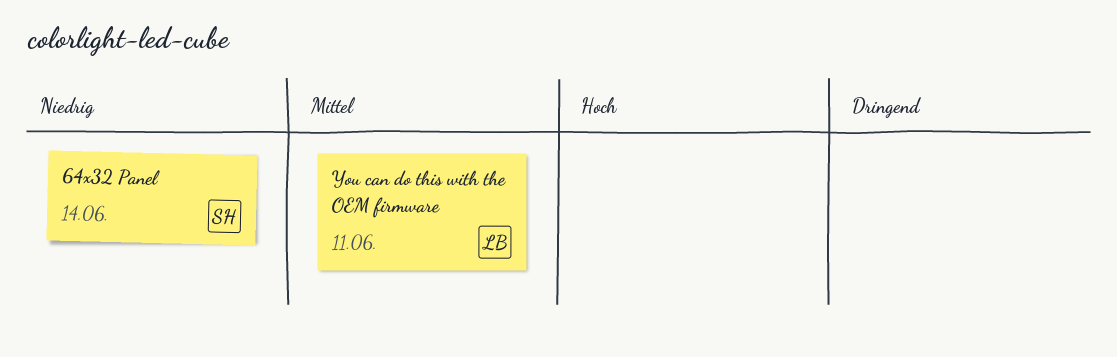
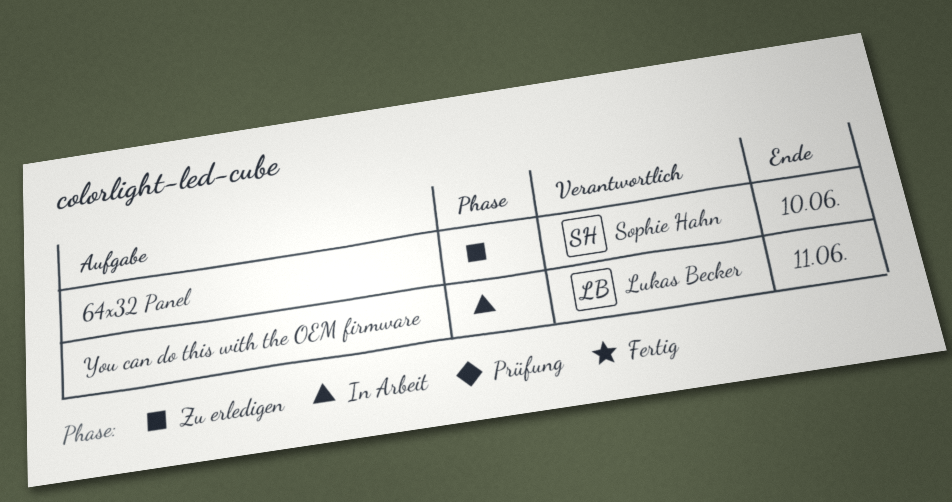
64x32 Panel, due: Jun 14 -> Jun 10

